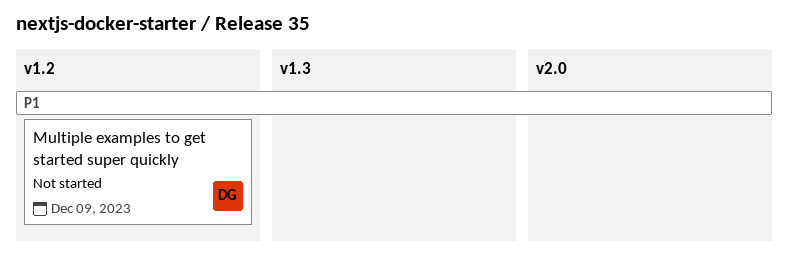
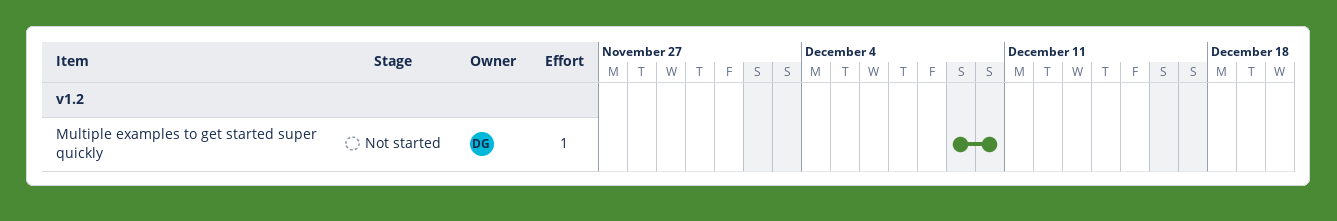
Multiple examples to get started super quickly, due: Dec 9 -> Dec 10

